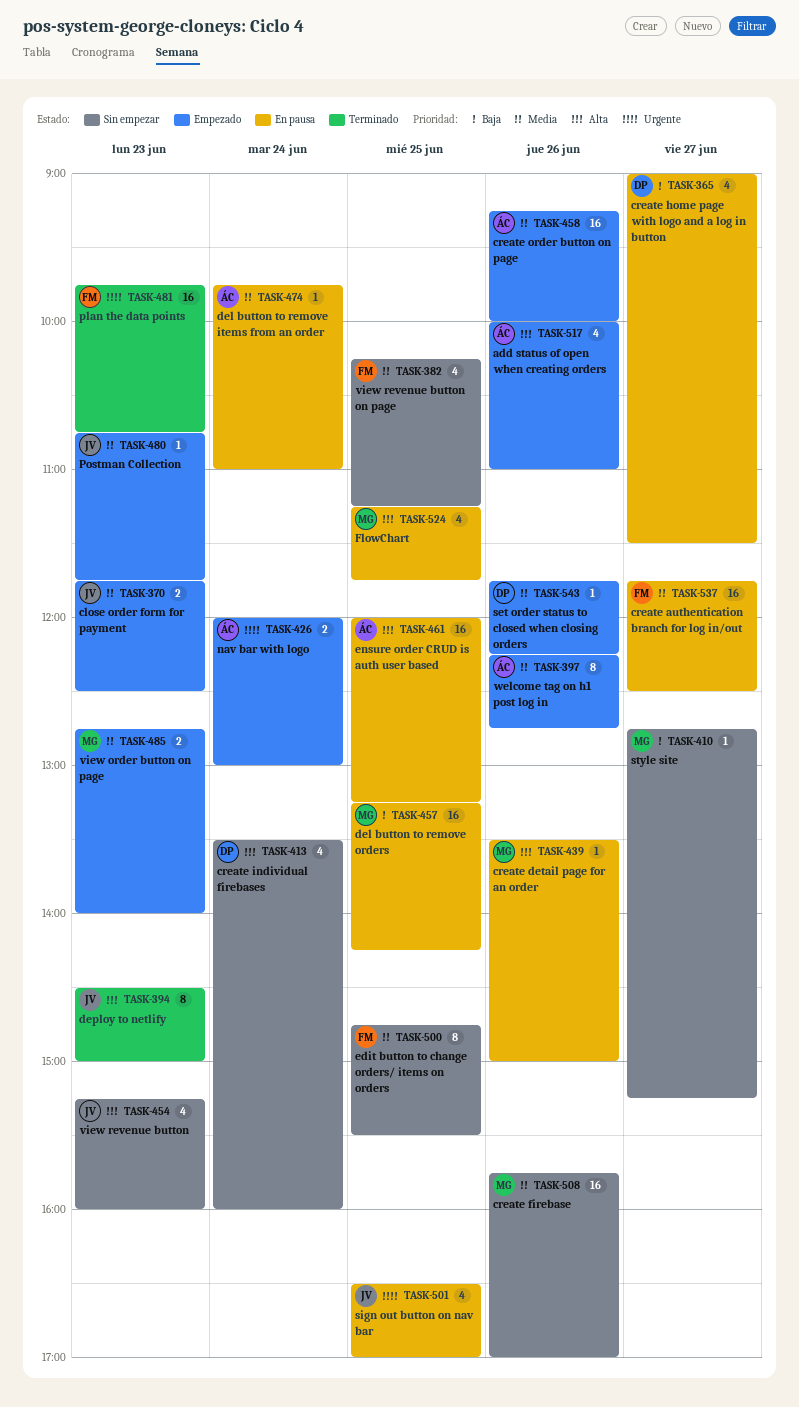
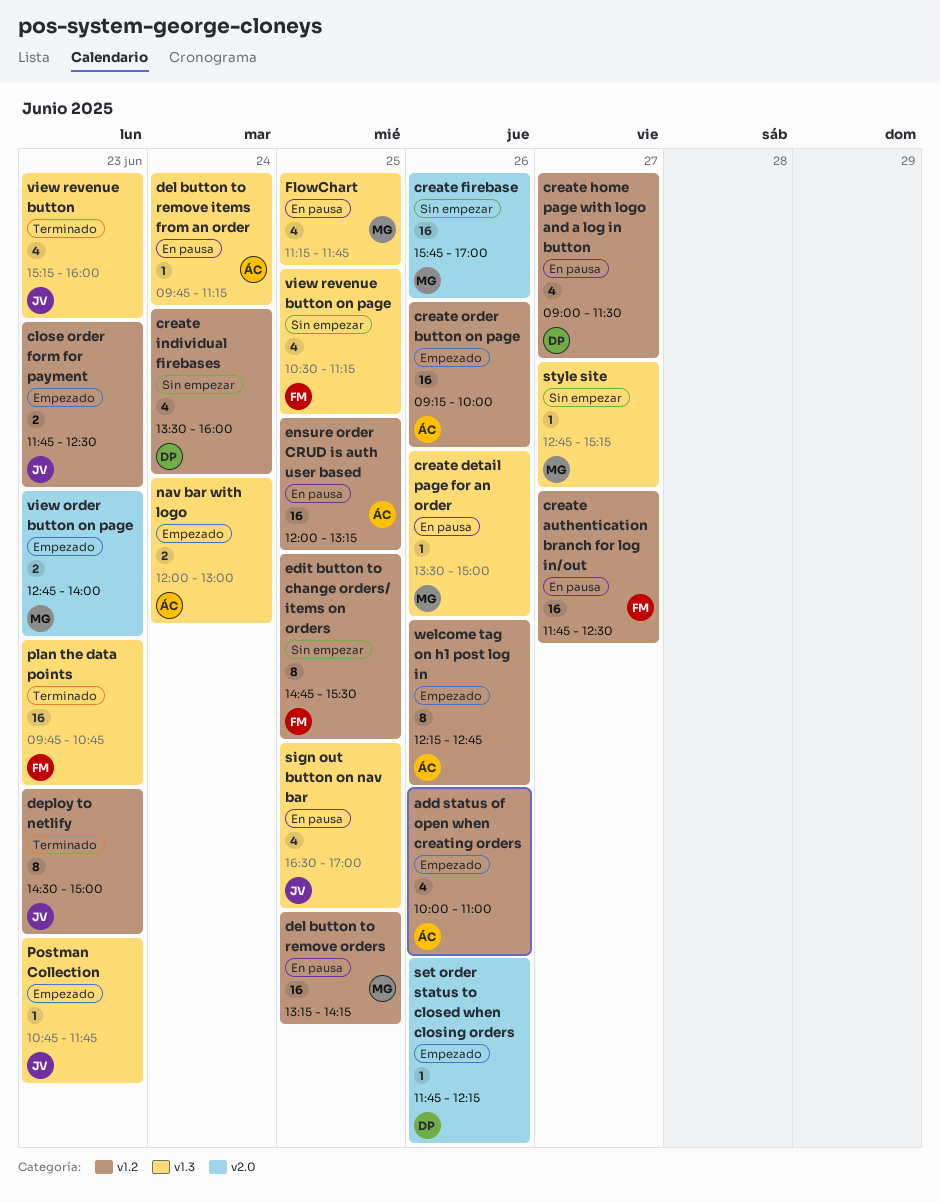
del button to remove items from an order, ends: 11:00 -> 11:15
view revenue button, status: Sin empezar -> Terminado
view revenue button on page, begins: 10:15 -> 10:30

